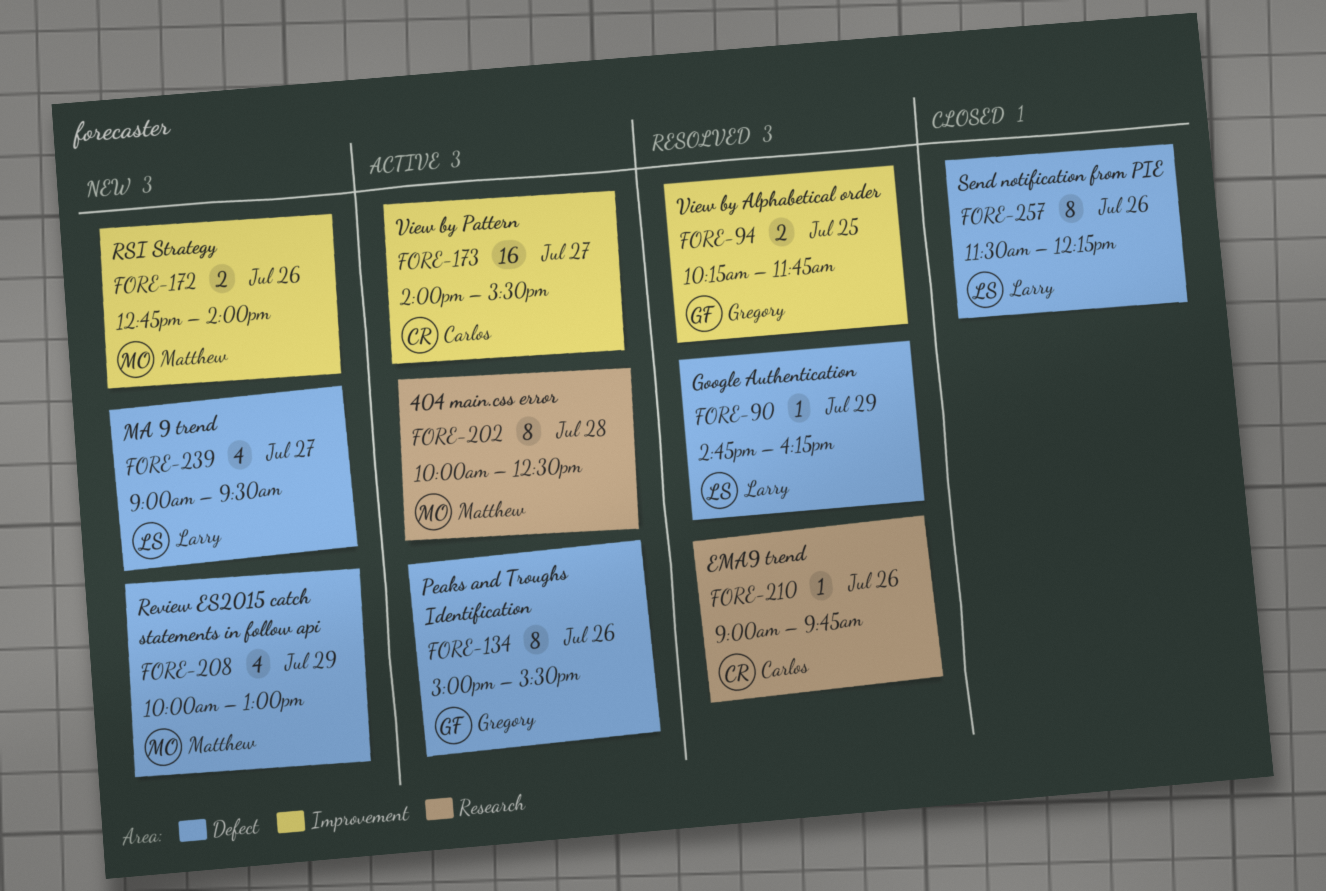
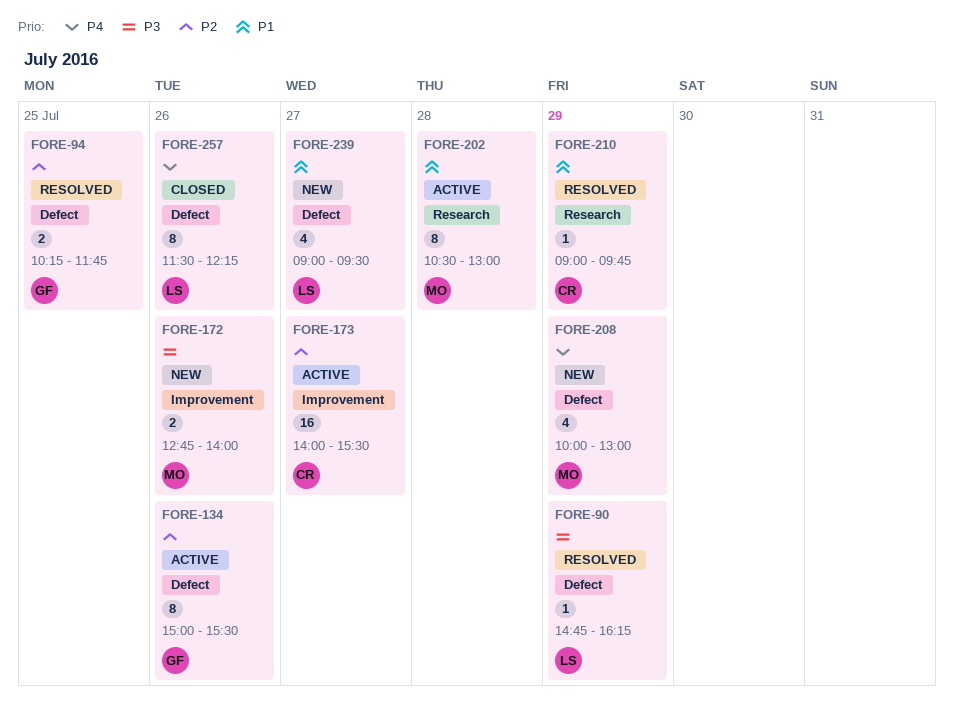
FORE-94, label: Improvement -> Defect
FORE-202, begins: 10:00 -> 10:30
FORE-202, ends: 12:30 -> 13:00
FORE-210, day: Jul 26 -> Jul 29

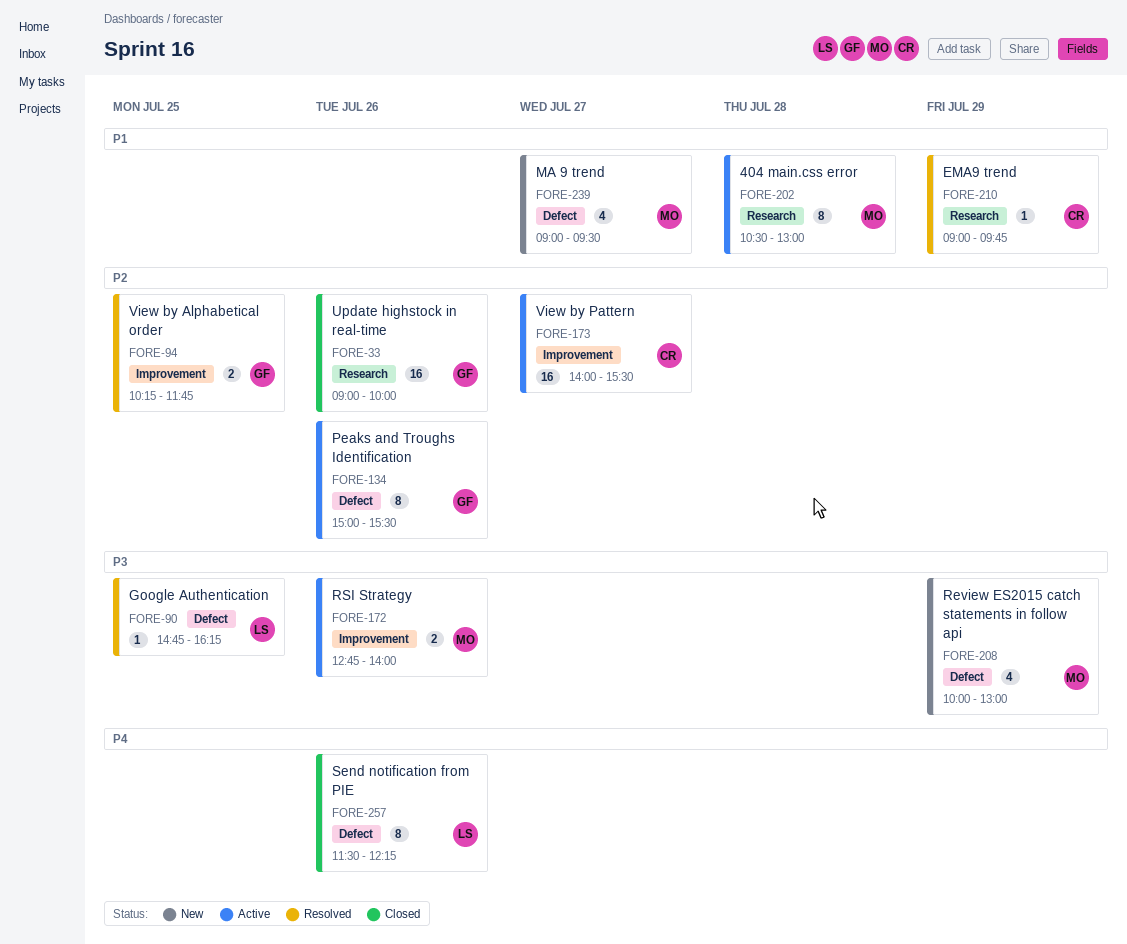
FORE-33: none -> present
FORE-90, day: Jul 29 -> Jul 25
FORE-94, label: Defect -> Improvement
FORE-172, status: New -> Active
FORE-208, priority: P4 -> P3
FORE-239, owner: LS -> MO

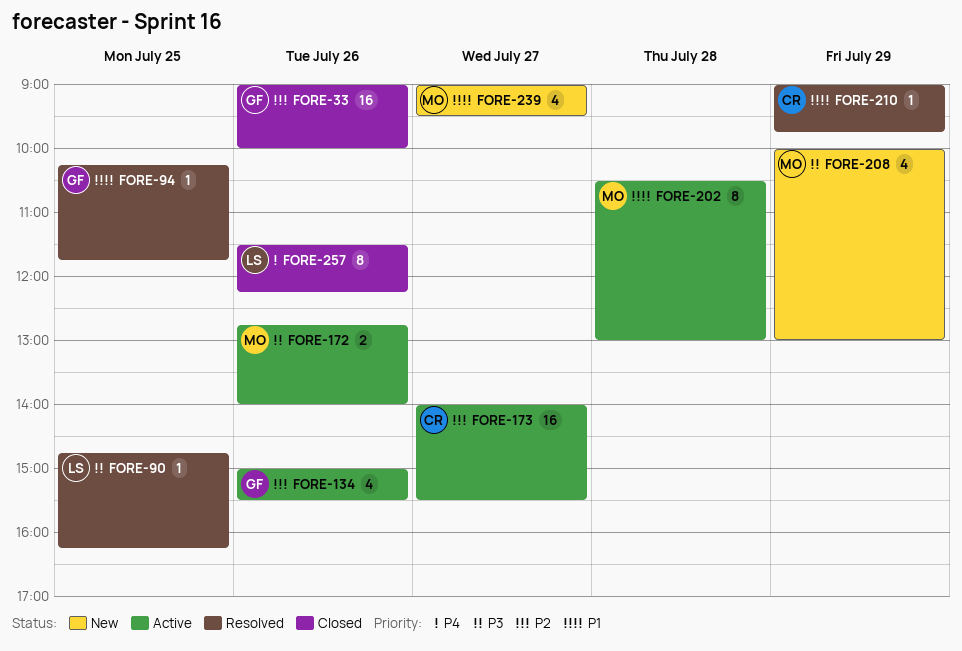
FORE-94, priority: P2 -> P1
FORE-94, estimate: 2 -> 1
FORE-134, estimate: 8 -> 4

